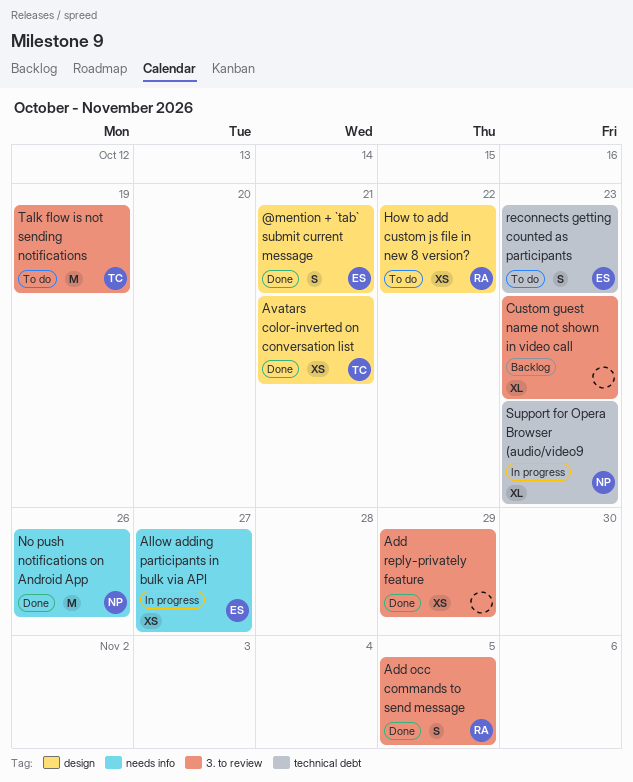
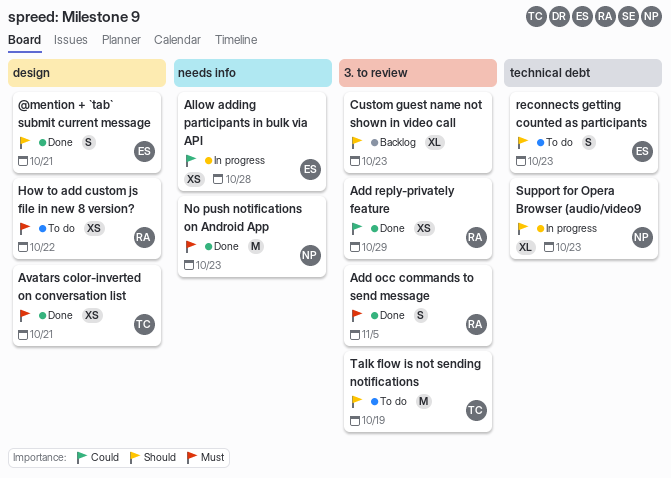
Add reply-privately feature, owner: none -> RA
Allow adding participants in bulk via API, due: Oct 27 -> Oct 28
No push notifications on Android App, due: Oct 26 -> Oct 23

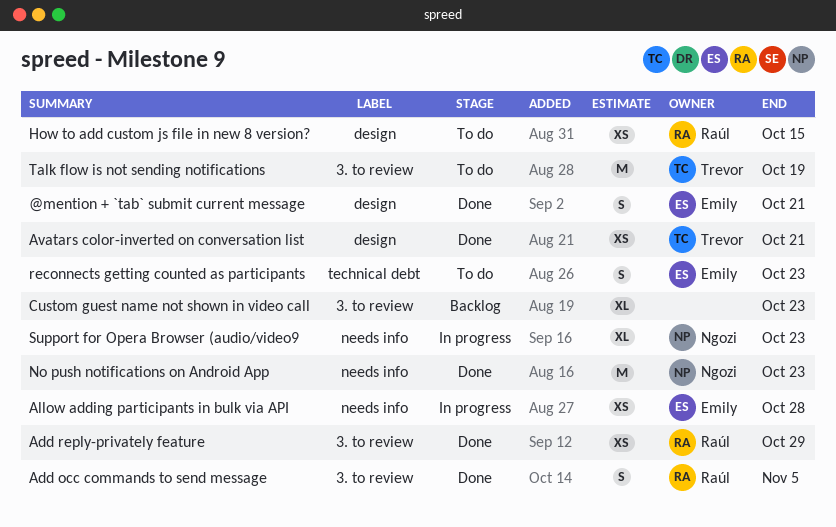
How to add custom js file in new 8 version?, due: Oct 22 -> Oct 15
Support for Opera Browser (audio/video9, label: technical debt -> needs info

